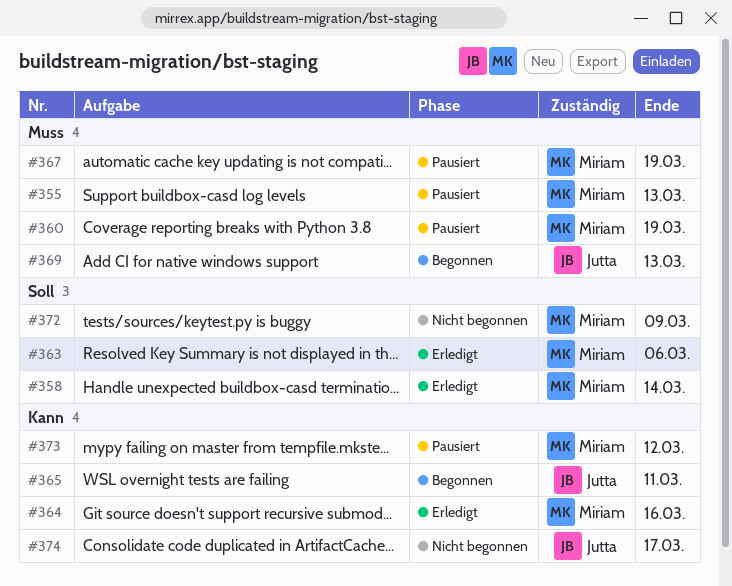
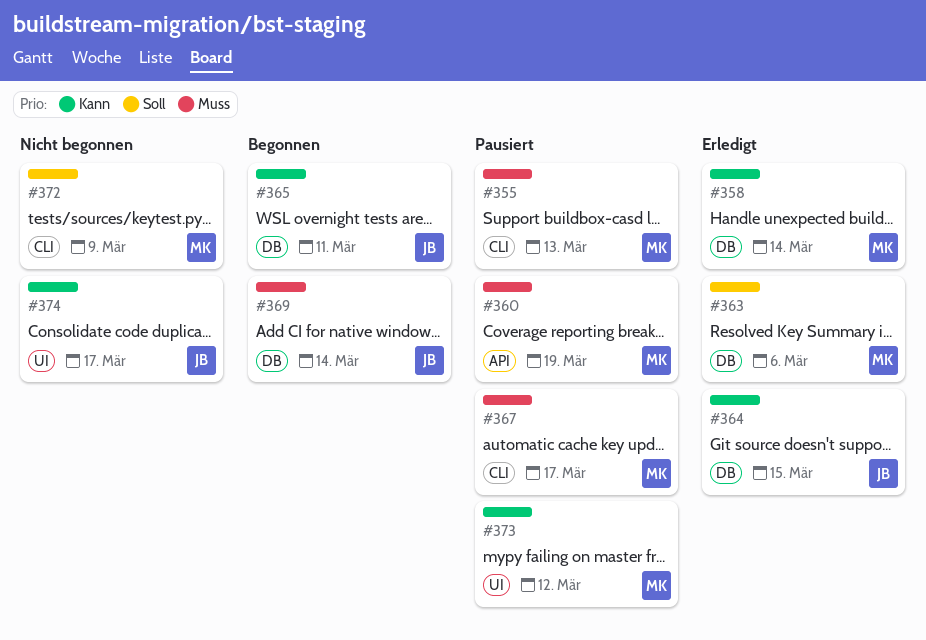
#358, priority: Soll -> Kann
#364, owner: Miriam -> Jutta
#364, due: Mar 16 -> Mar 15
#367, due: Mar 19 -> Mar 17
#369, due: Mar 13 -> Mar 14

